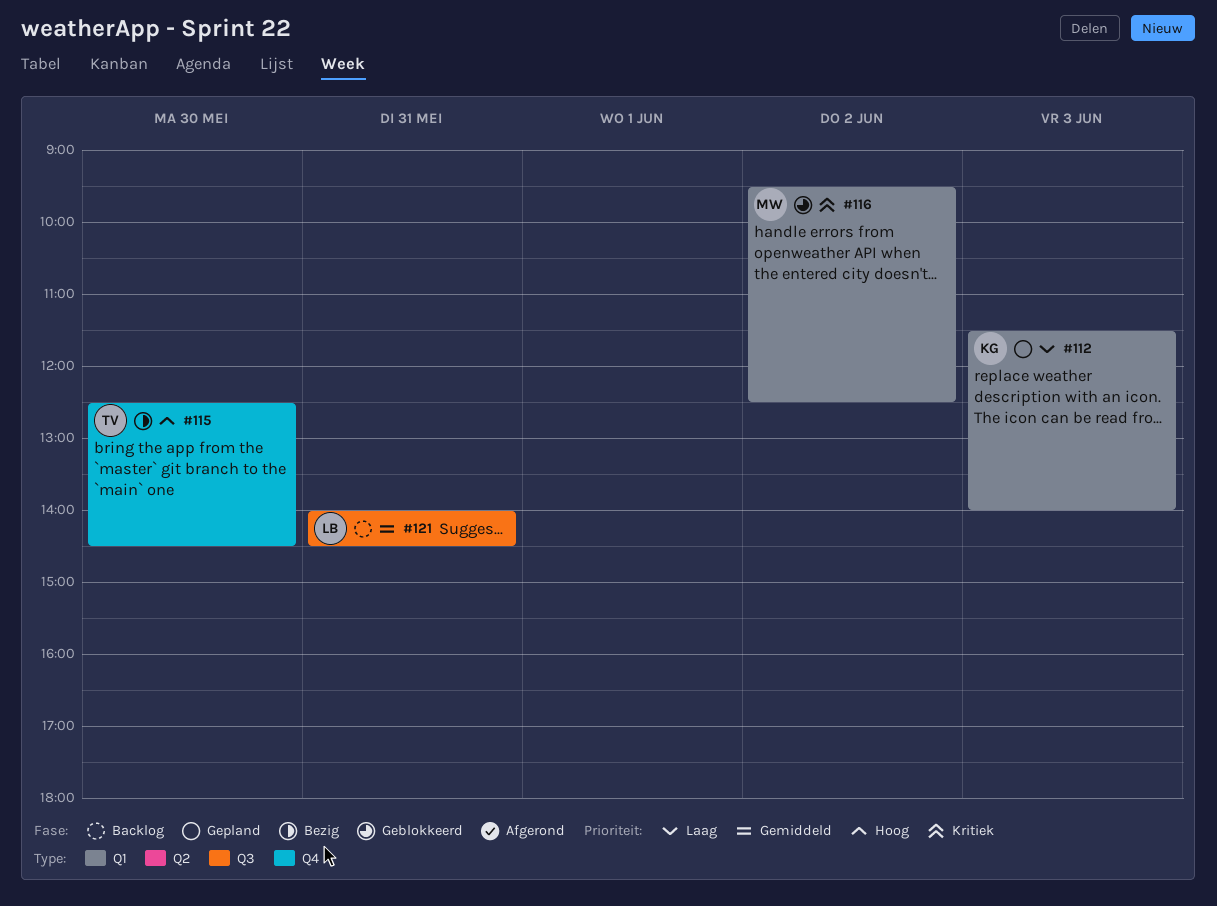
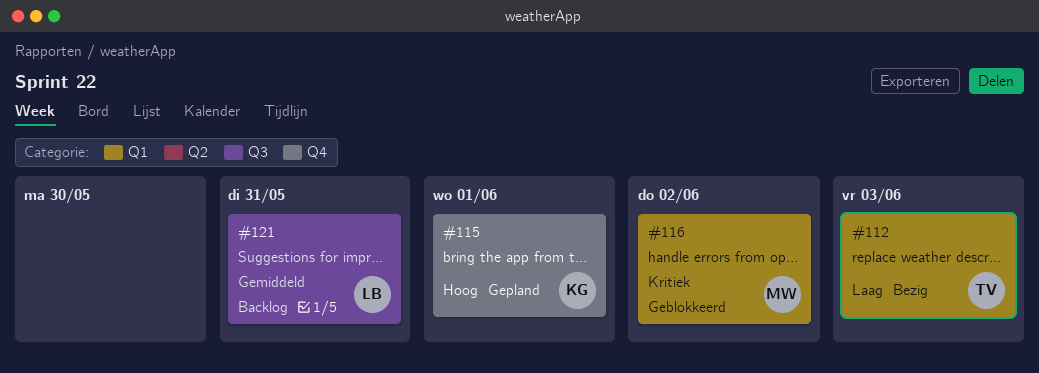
#112, status: Gepland -> Bezig
#112, owner: KG -> TV
#115, status: Bezig -> Gepland
#115, owner: TV -> KG
#115, day: May 30 -> Jun 1

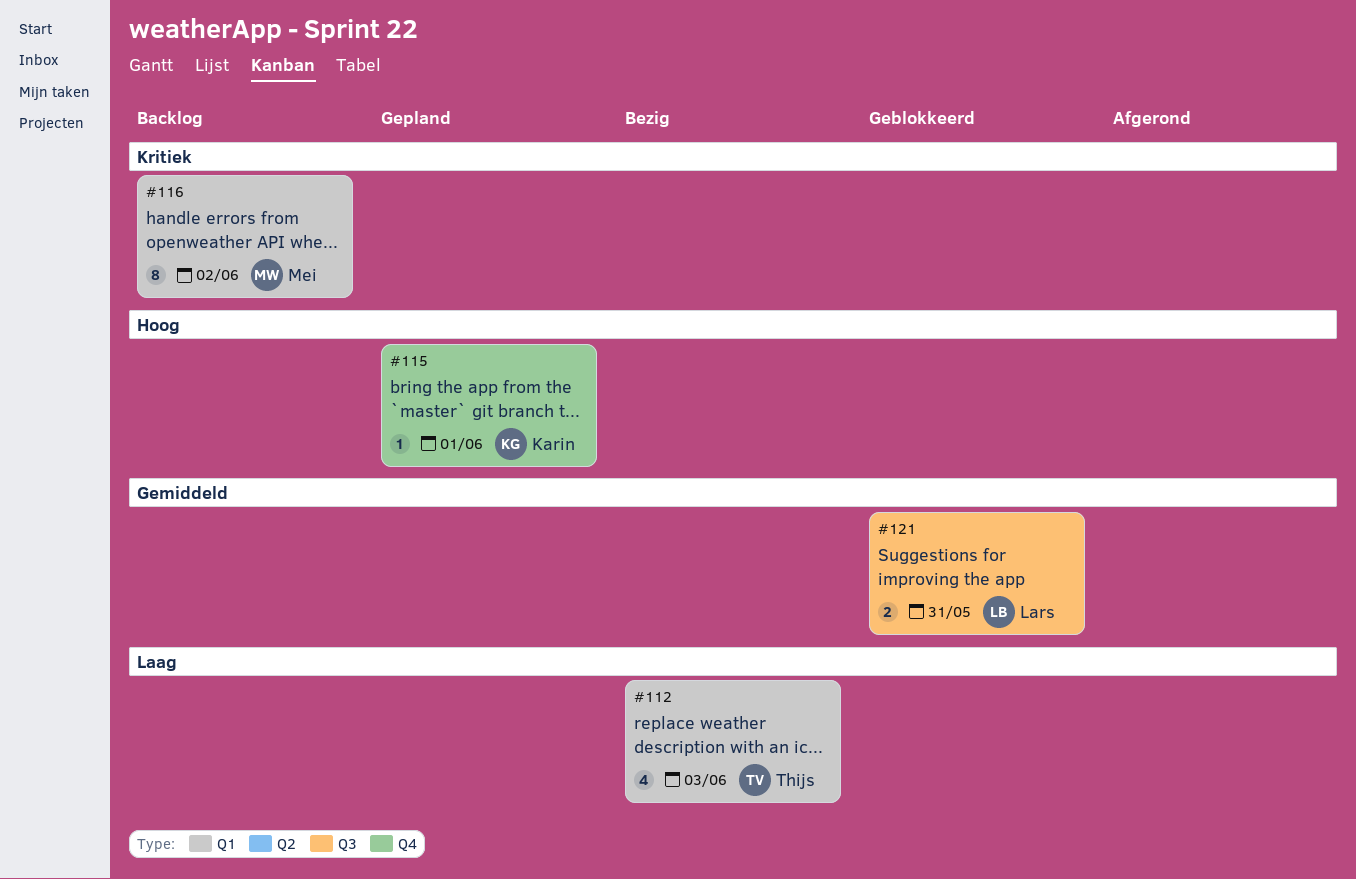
#116, status: Geblokkeerd -> Backlog
#121, status: Backlog -> Geblokkeerd

